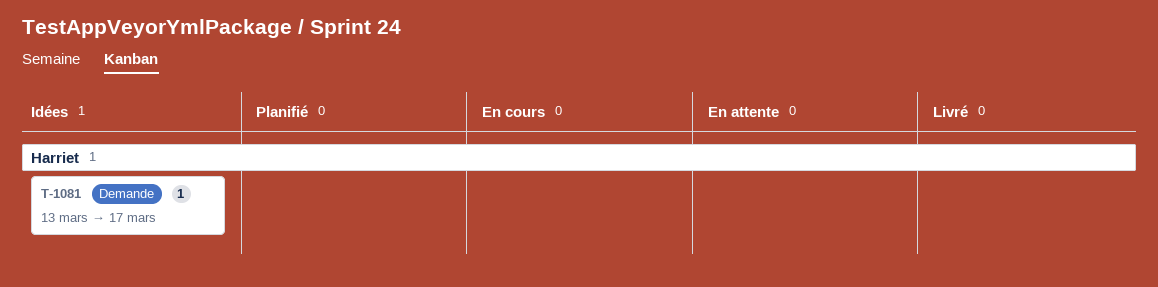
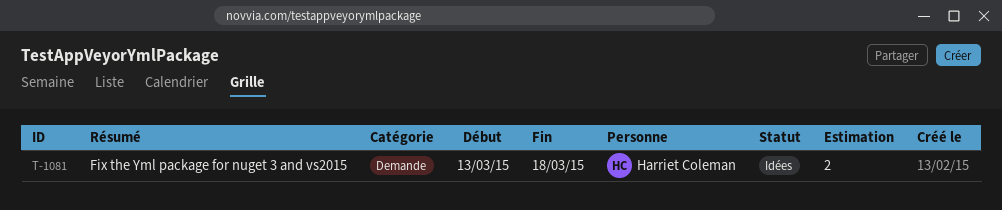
T-1081, estimate: 1 -> 2
T-1081, due: Mar 17 -> Mar 18

